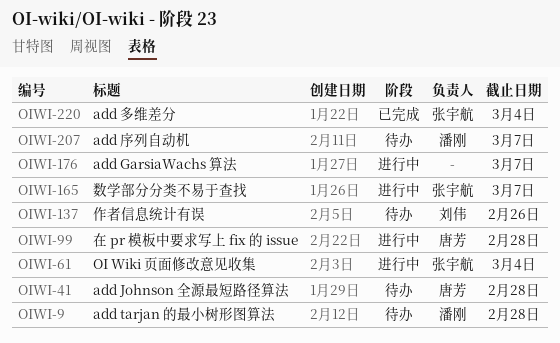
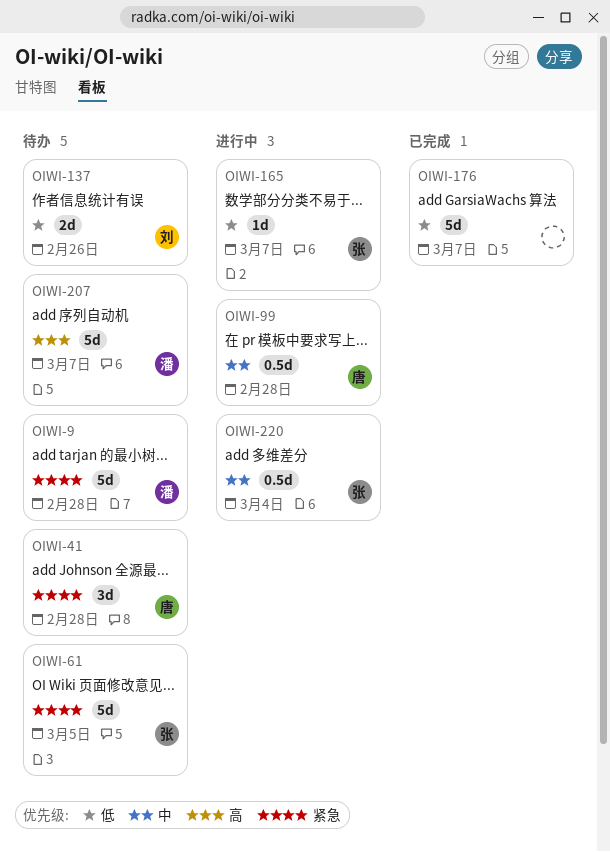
OIWI-61, status: 进行中 -> 待办
OIWI-61, due: Mar 4 -> Mar 5
OIWI-176, status: 进行中 -> 已完成
OIWI-220, status: 已完成 -> 进行中

